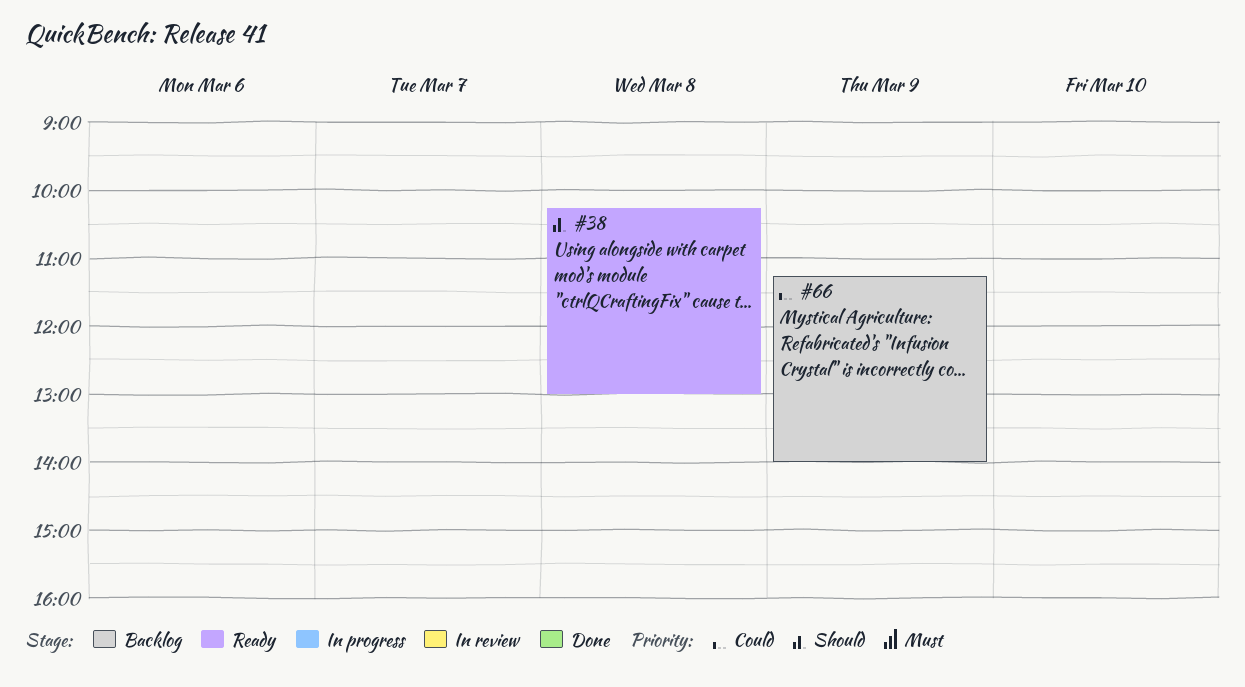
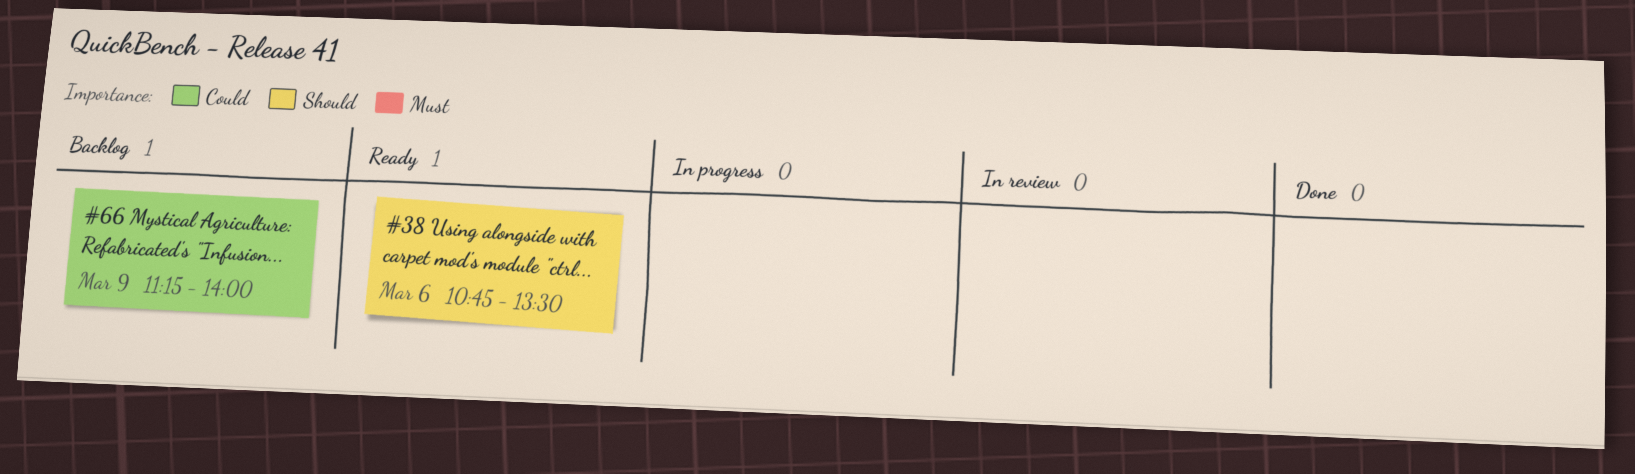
#38, day: Mar 8 -> Mar 6
#38, begins: 10:15 -> 10:45
#38, ends: 13:00 -> 13:30

